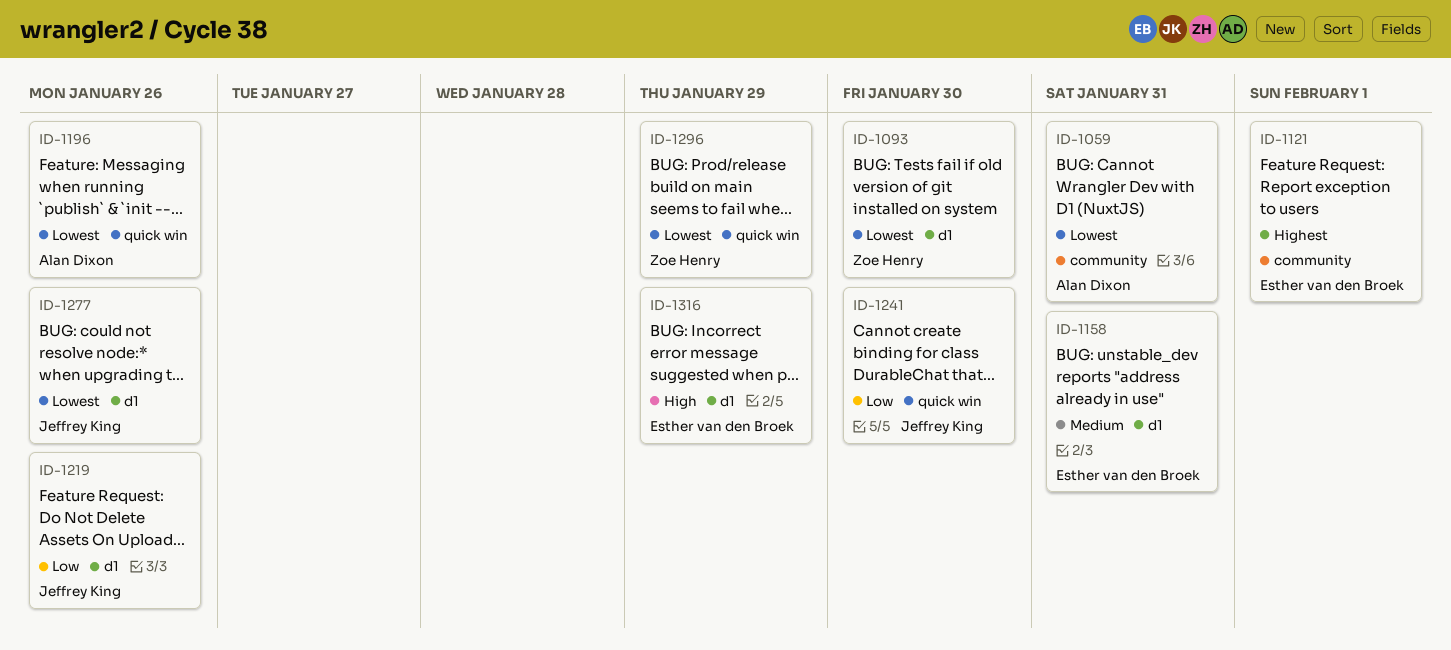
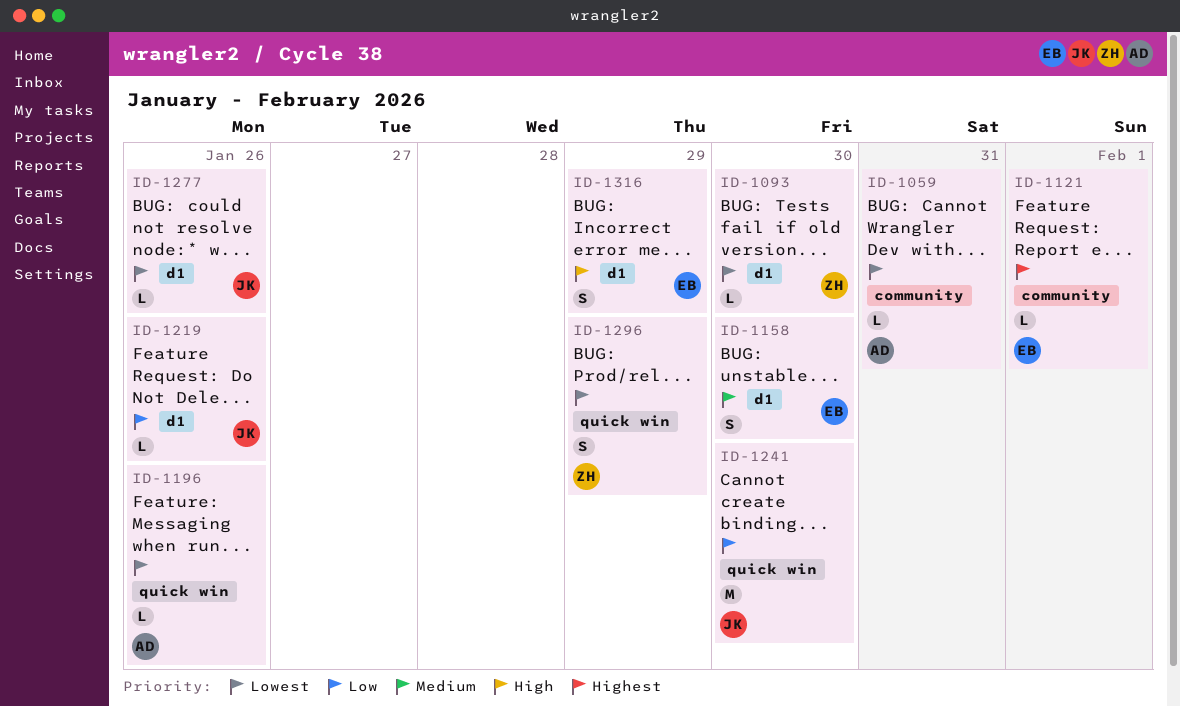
ID-1158, due: Jan 31 -> Jan 30

